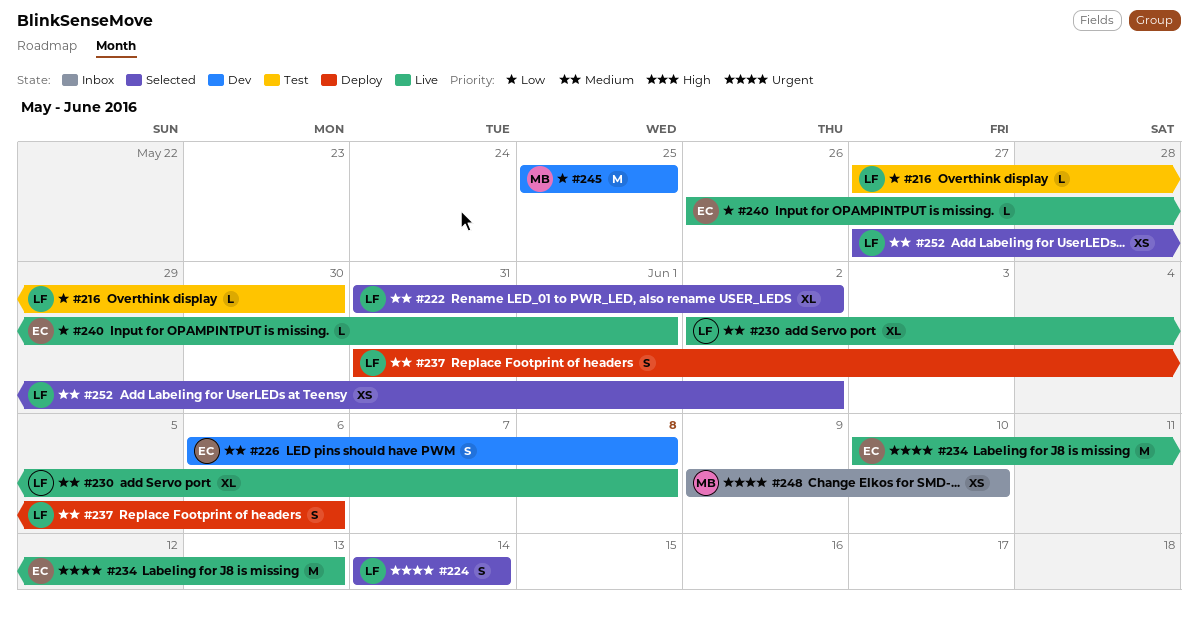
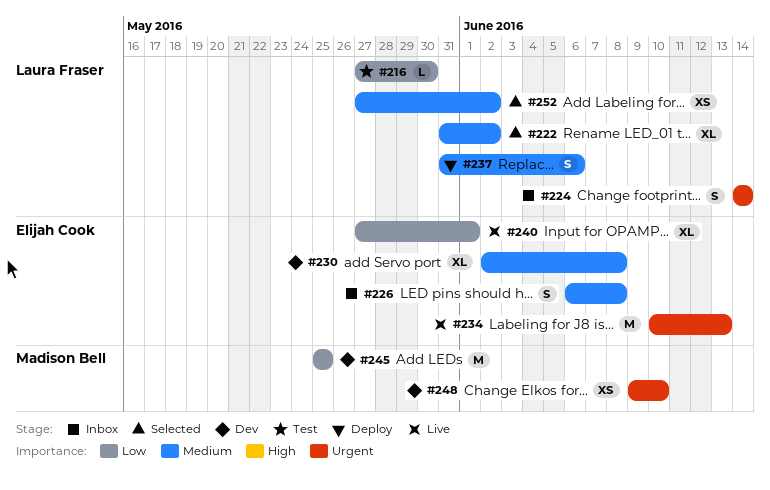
#224, status: Selected -> Inbox
#226, status: Dev -> Inbox
#230, status: Live -> Dev
#230, owner: Laura Fraser -> Elijah Cook
#240, estimate: L -> XL
#240, start: May 26 -> May 27
#248, status: Inbox -> Dev

